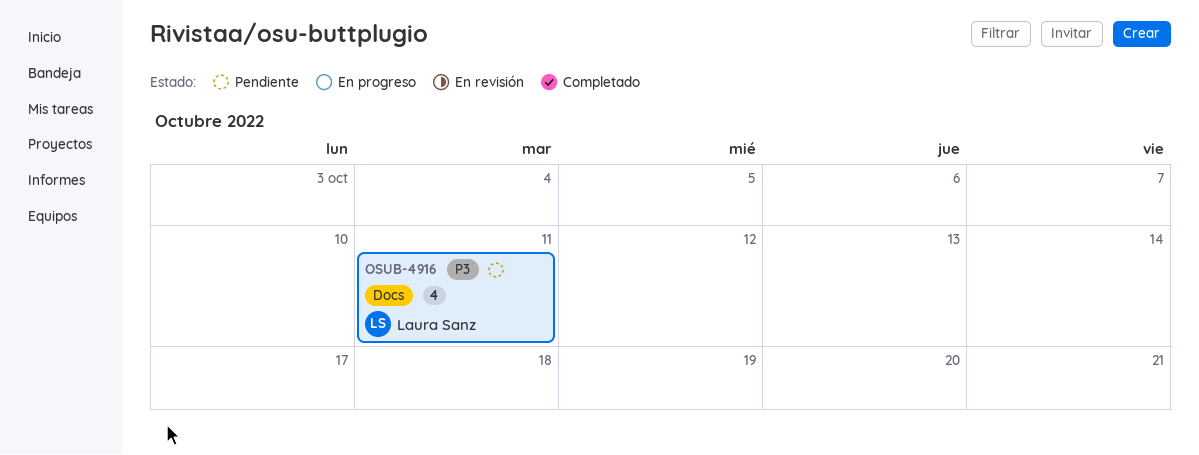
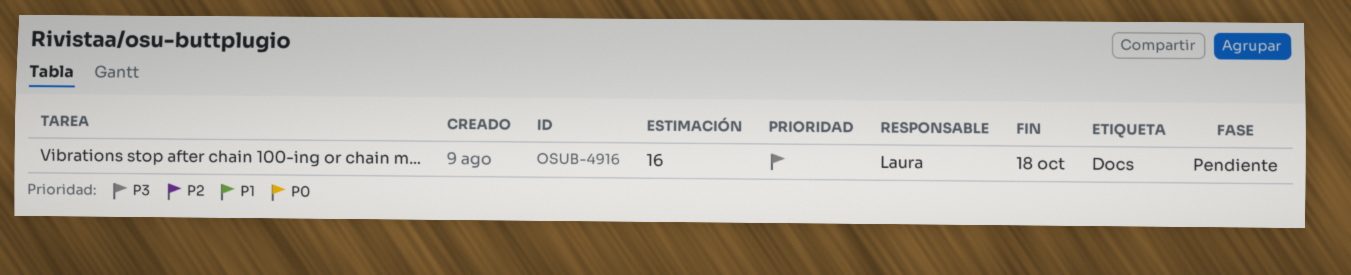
OSUB-4916, estimate: 4 -> 16
OSUB-4916, due: Oct 11 -> Oct 18

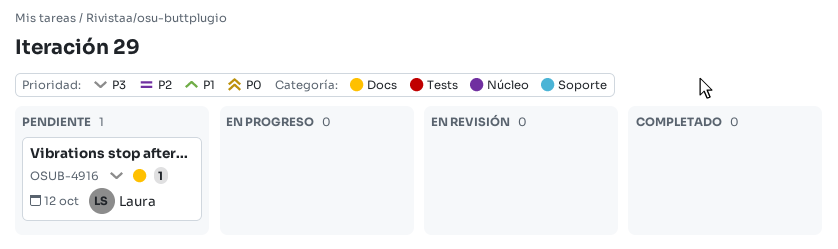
OSUB-4916, estimate: 16 -> 1
OSUB-4916, due: Oct 18 -> Oct 12

